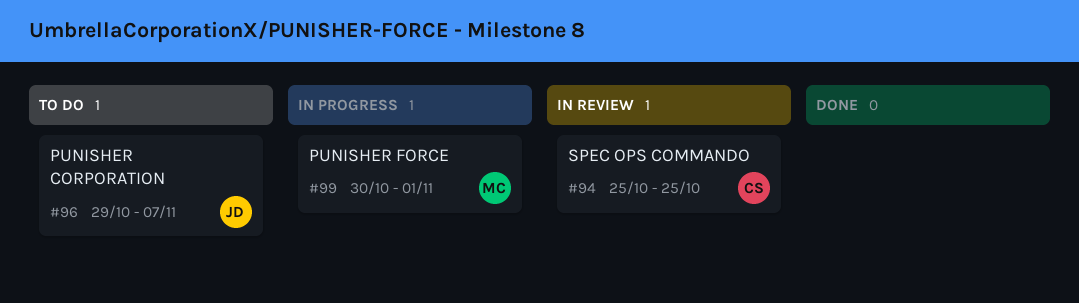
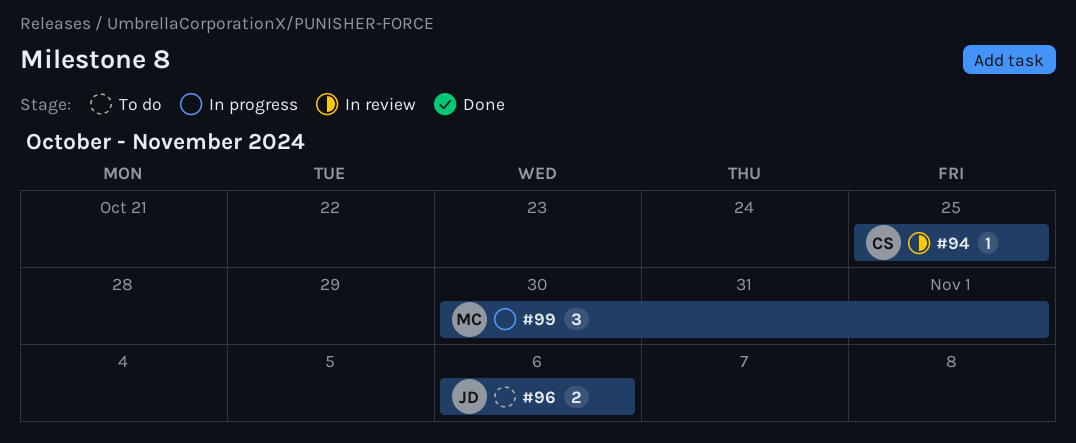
#96, start: Oct 29 -> Nov 6
#96, due: Nov 7 -> Nov 6

